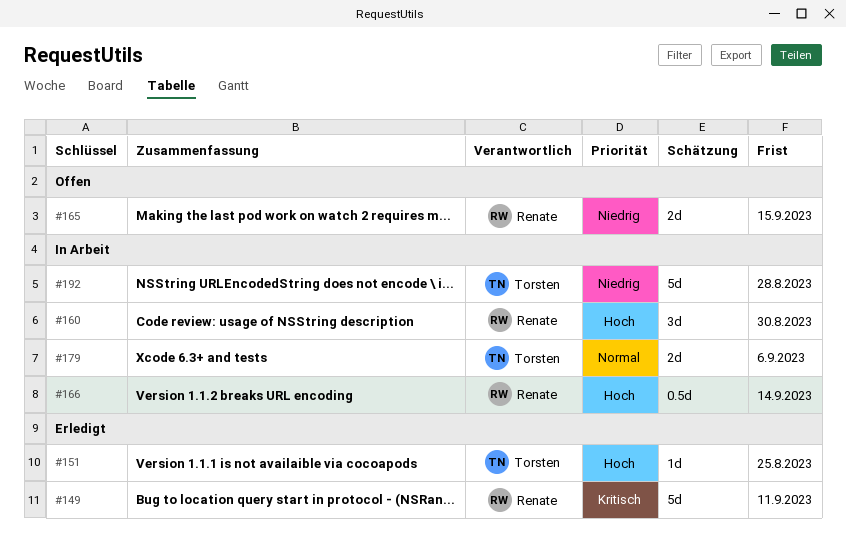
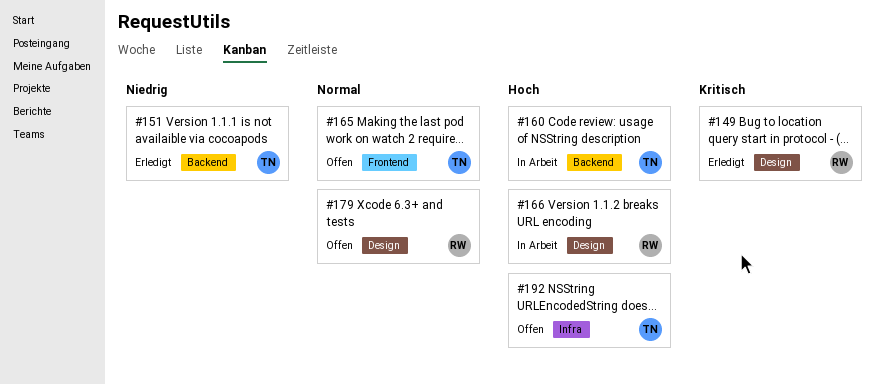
#151, priority: Hoch -> Niedrig
#160, owner: Renate -> Torsten
#165, owner: Renate -> Torsten
#165, priority: Niedrig -> Normal
#179, status: In Arbeit -> Offen
#179, owner: Torsten -> Renate
#192, status: In Arbeit -> Offen
#192, priority: Niedrig -> Hoch

